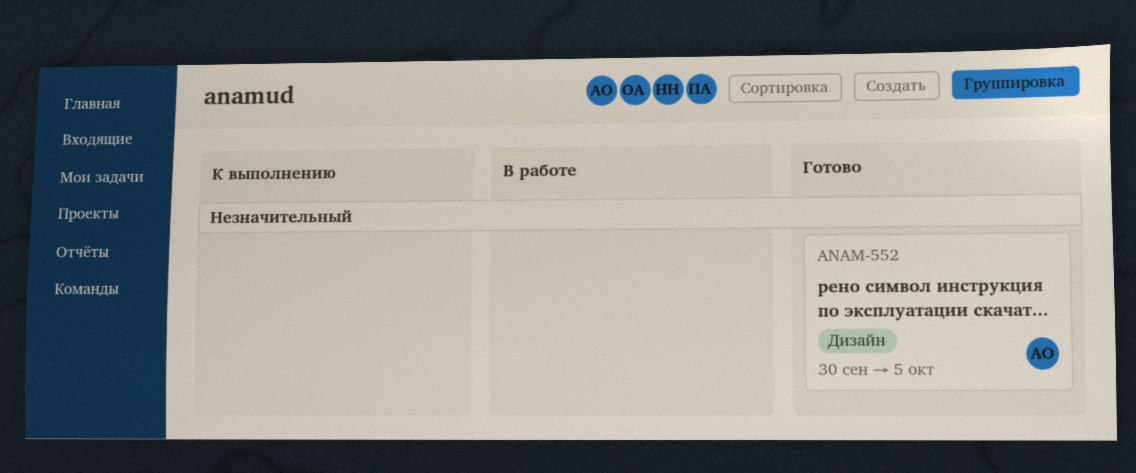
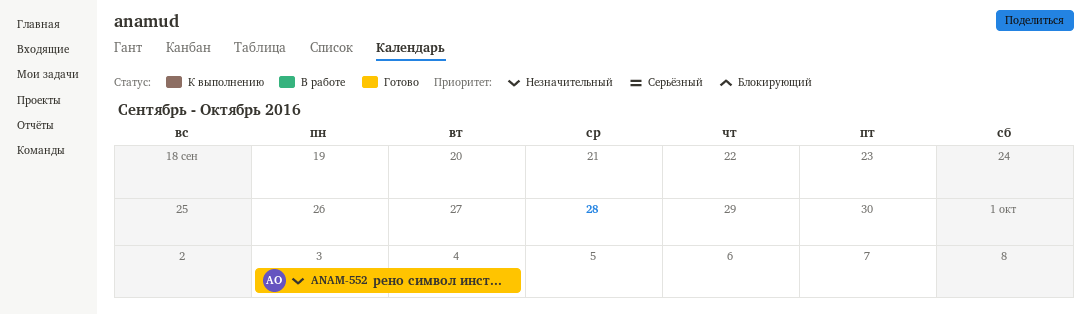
ANAM-552, start: Sep 30 -> Oct 3
ANAM-552, due: Oct 5 -> Oct 4

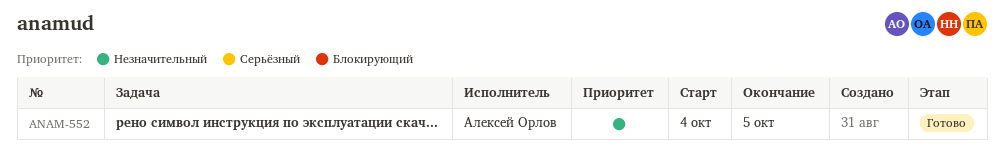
ANAM-552, start: Oct 3 -> Oct 4
ANAM-552, due: Oct 4 -> Oct 5

